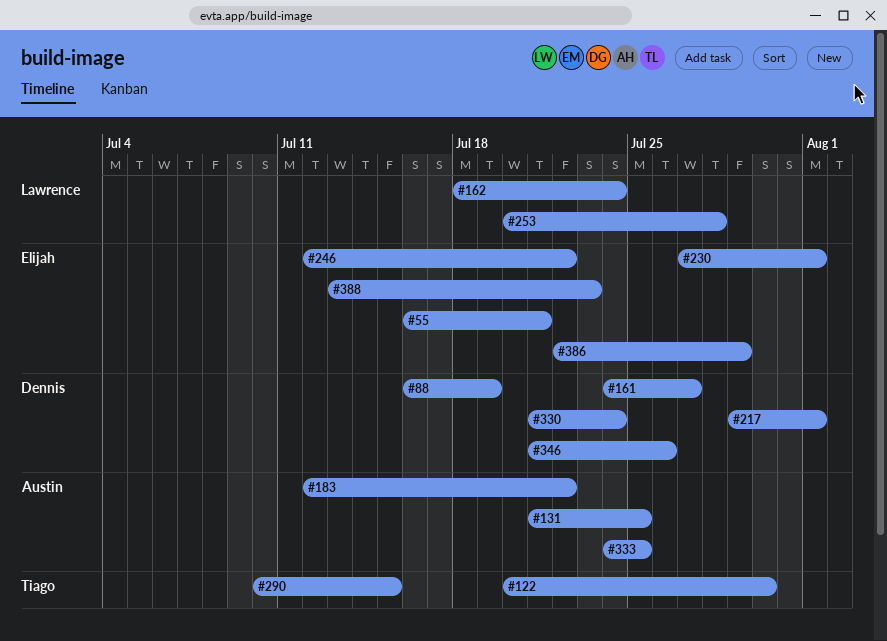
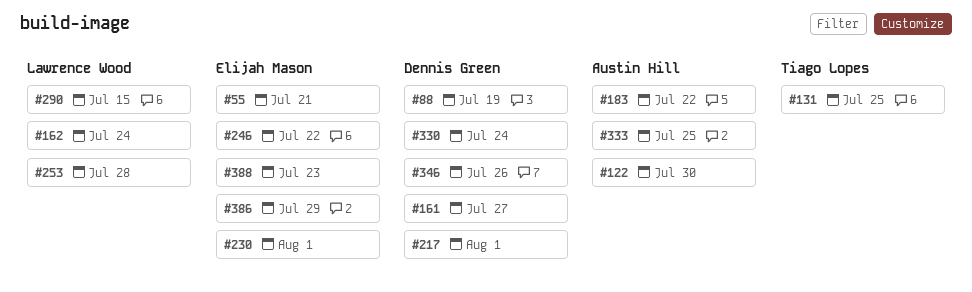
#122, owner: Tiago Lopes -> Austin Hill
#131, owner: Austin Hill -> Tiago Lopes
#290, owner: Tiago Lopes -> Lawrence Wood

